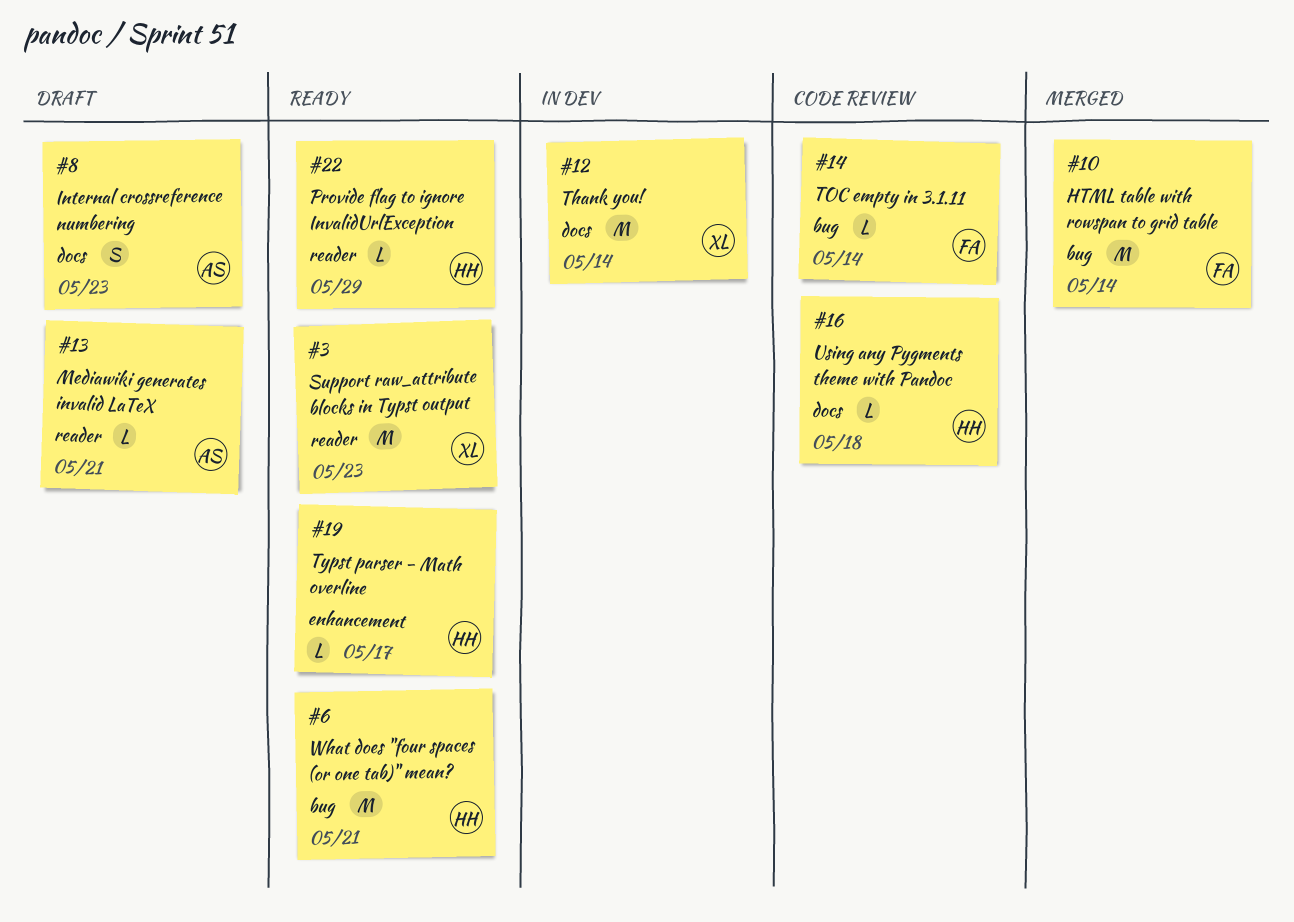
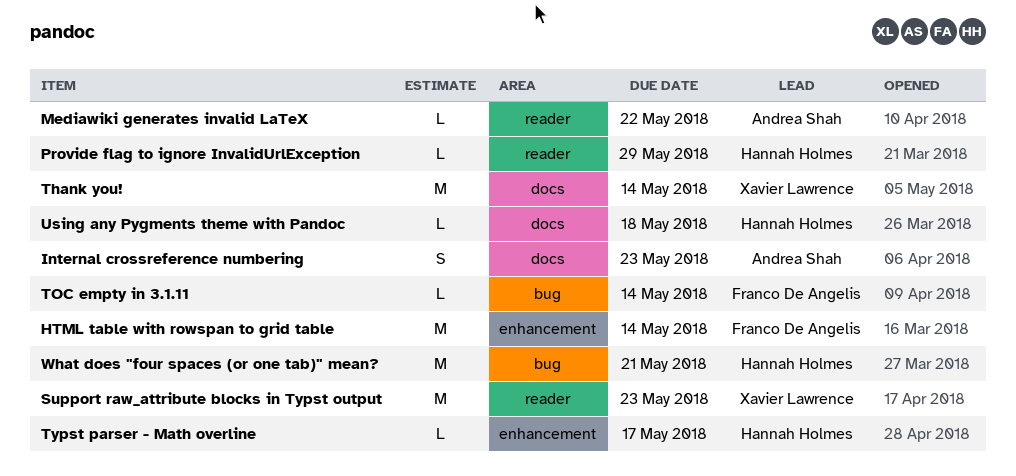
HTML table with rowspan to grid table, label: bug -> enhancement
Mediawiki generates invalid LaTeX, due: May 21 -> May 22

